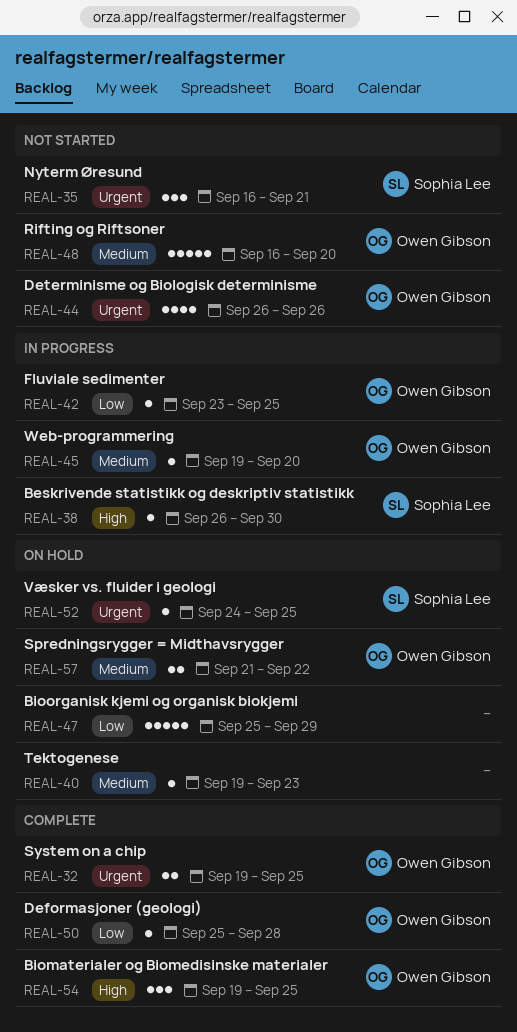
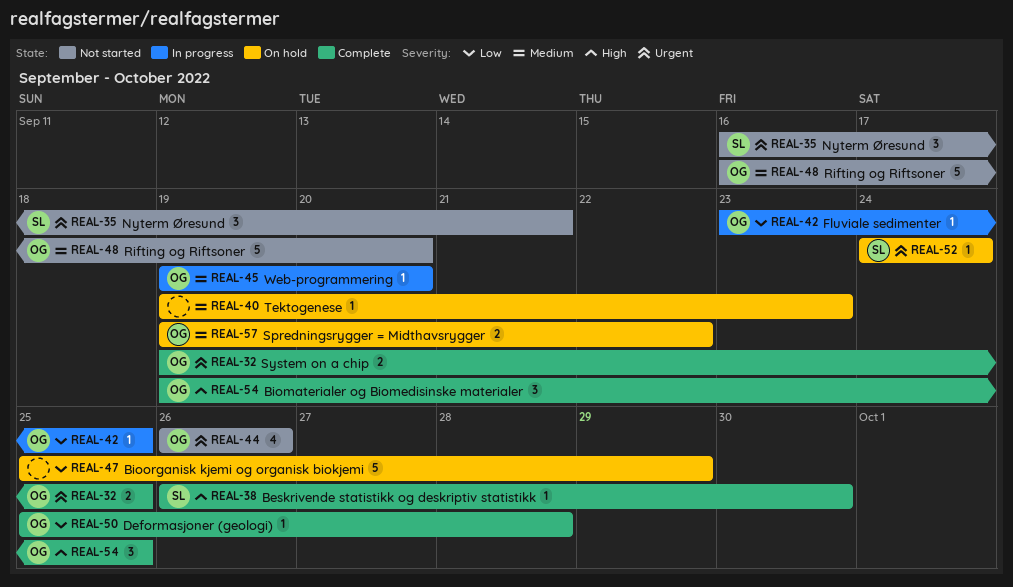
REAL-38, status: In progress -> Complete
REAL-52, due: Sep 25 -> Sep 24
REAL-57, start: Sep 21 -> Sep 19

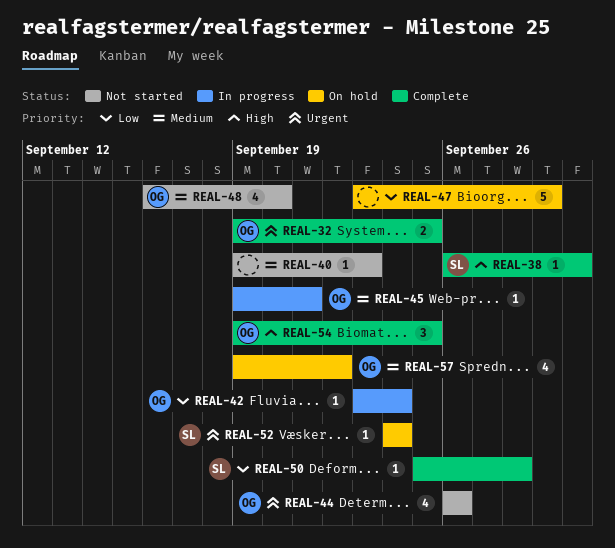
REAL-35: present -> none
REAL-40, status: On hold -> Not started
REAL-42, due: Sep 25 -> Sep 24
REAL-45, due: Sep 20 -> Sep 21
REAL-47, start: Sep 25 -> Sep 23
REAL-48, estimate: 5 -> 4
REAL-50, owner: OG -> SL
REAL-57, estimate: 2 -> 4

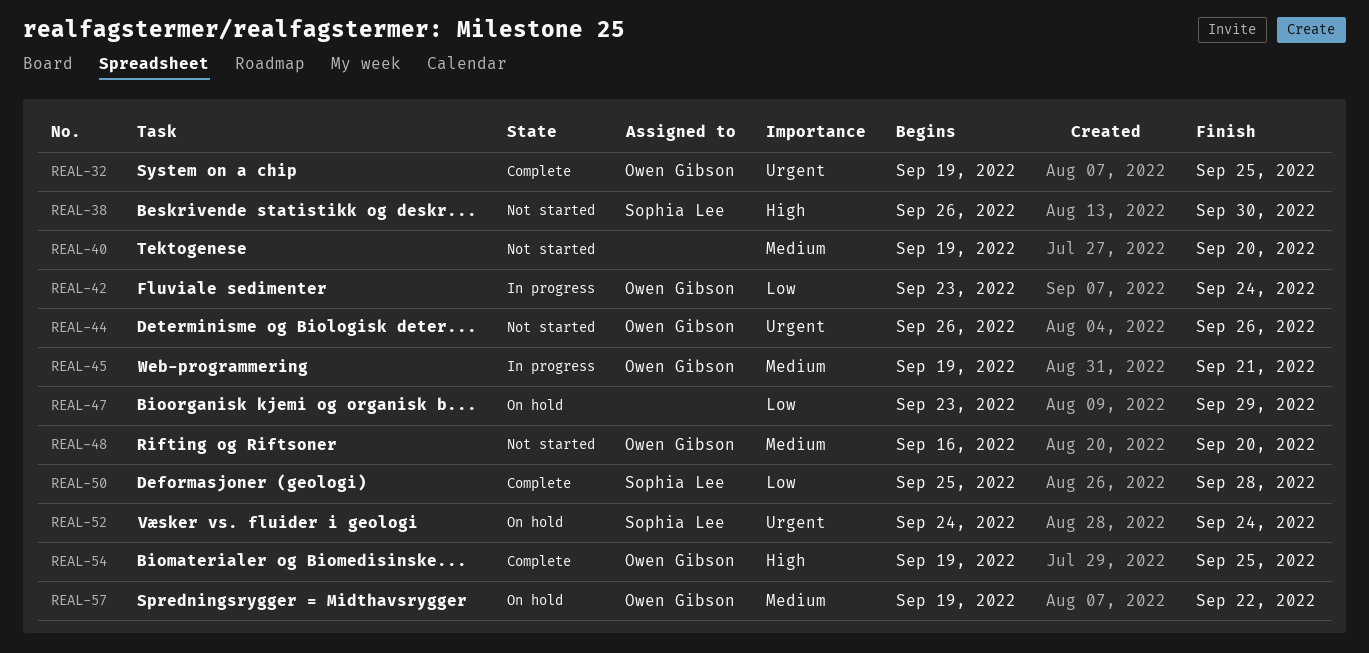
REAL-38, status: Complete -> Not started
REAL-40, due: Sep 23 -> Sep 20

